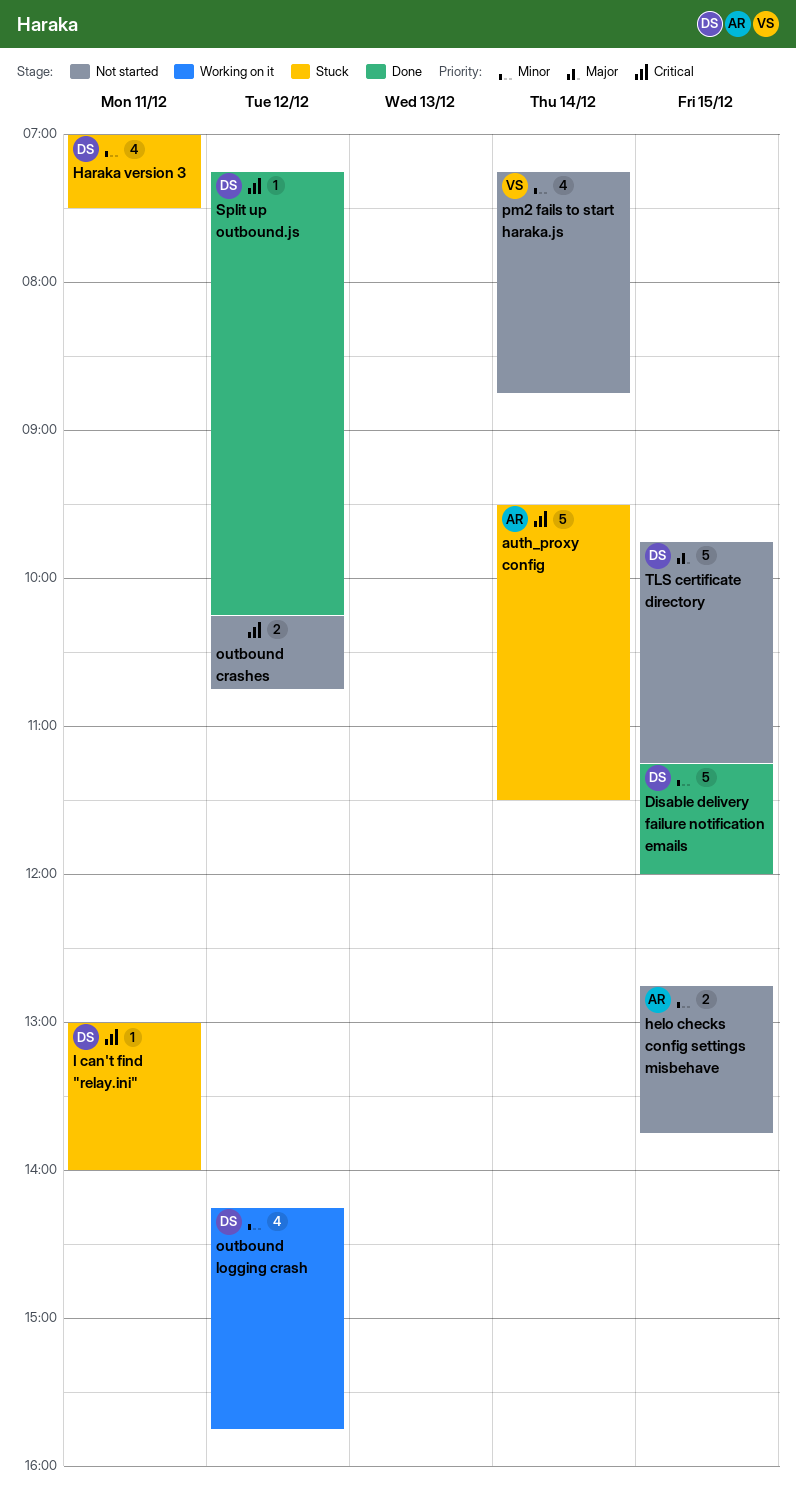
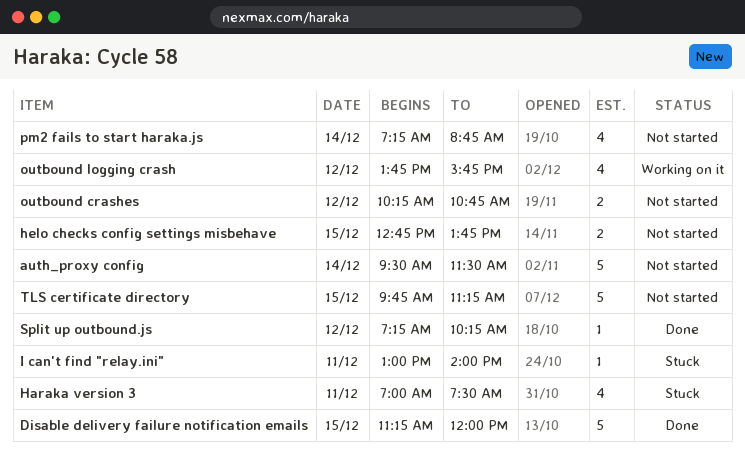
auth_proxy config, status: Stuck -> Not started
outbound logging crash, begins: 14:15 -> 13:45

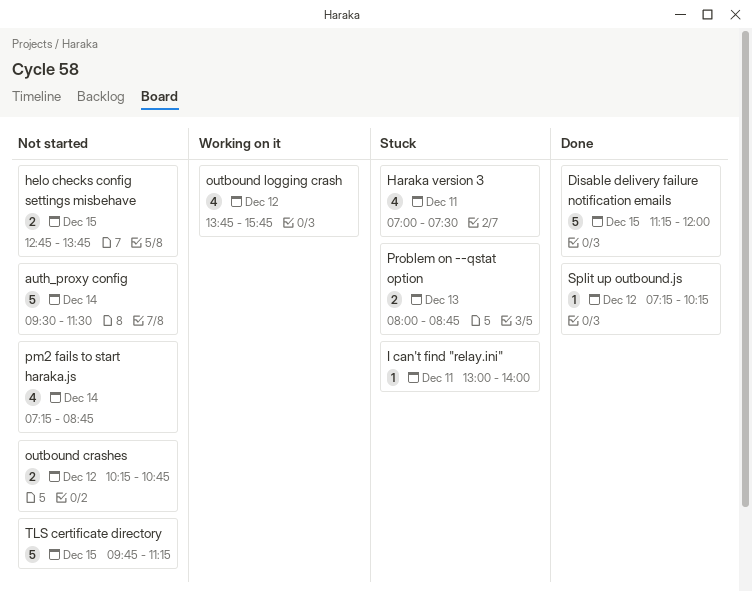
Problem on --qstat option: none -> present

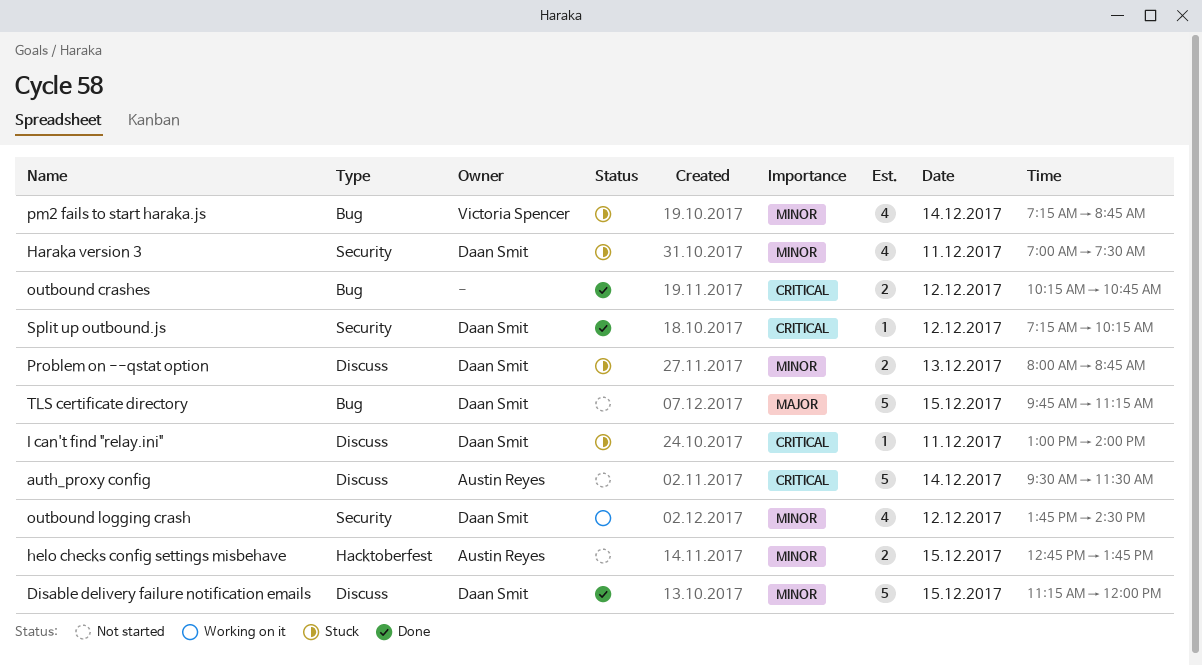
outbound crashes, status: Not started -> Done
outbound logging crash, ends: 15:45 -> 14:30
pm2 fails to start haraka.js, status: Not started -> Stuck

